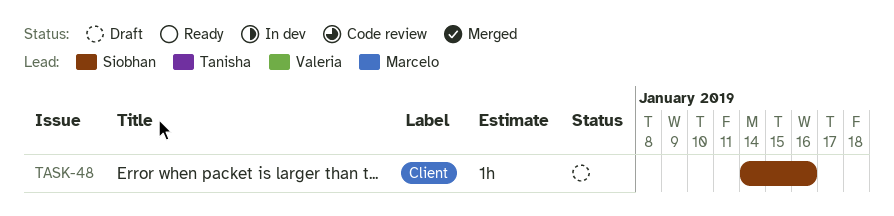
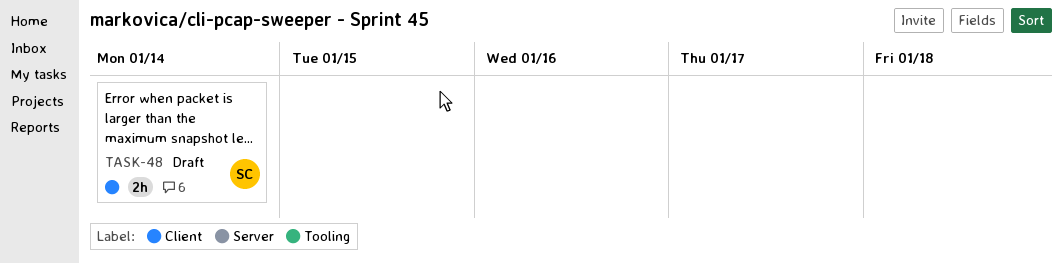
TASK-48, estimate: 1h -> 2h
TASK-48, due: Jan 16 -> Jan 14

